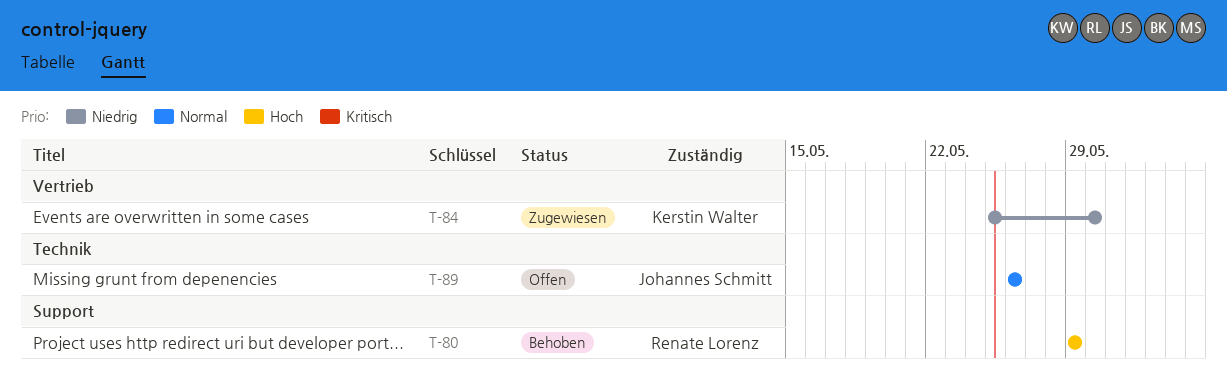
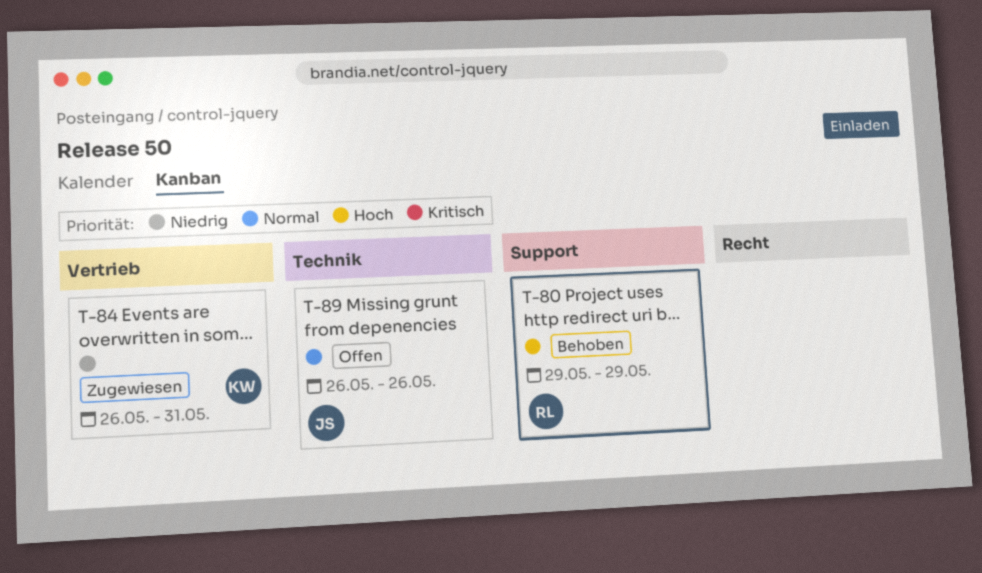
T-84, start: May 25 -> May 26
T-84, due: May 30 -> May 31

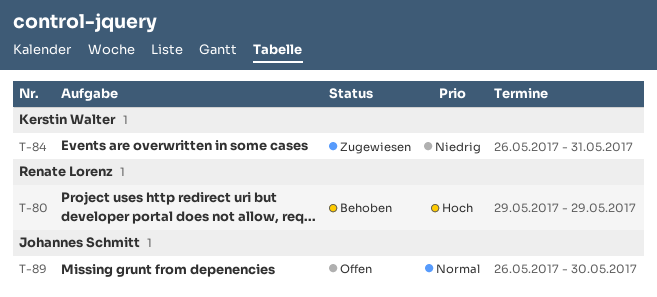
T-89, due: May 26 -> May 30

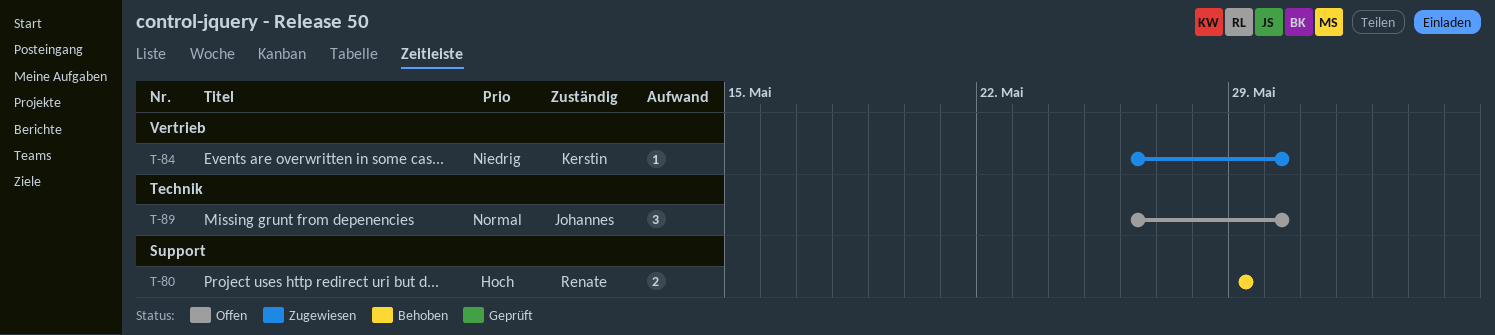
T-84, due: May 31 -> May 30

